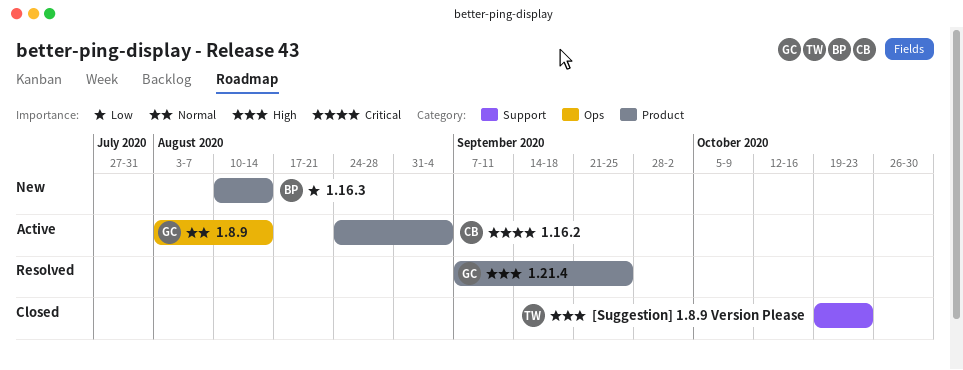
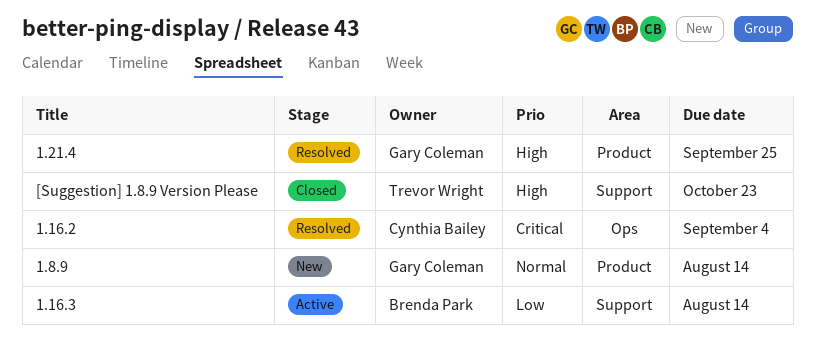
1.16.2, status: Active -> Resolved
1.16.2, label: Product -> Ops
1.16.3, status: New -> Active
1.16.3, label: Product -> Support
1.8.9, status: Active -> New
1.8.9, label: Ops -> Product

